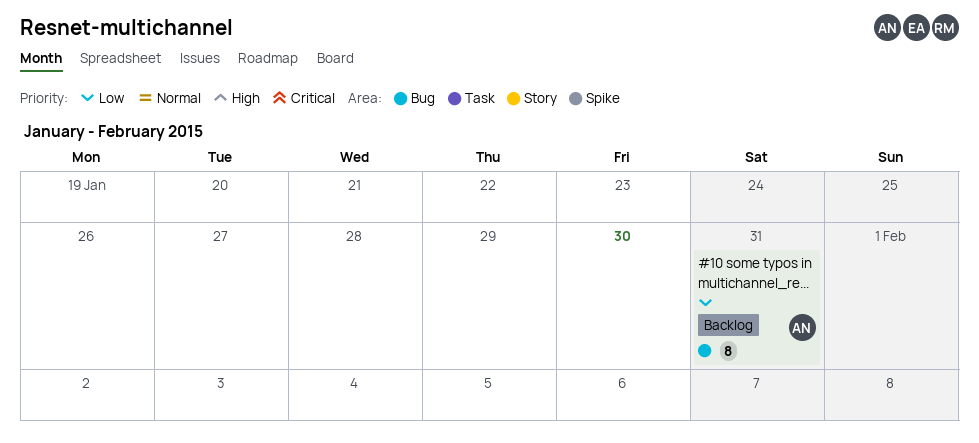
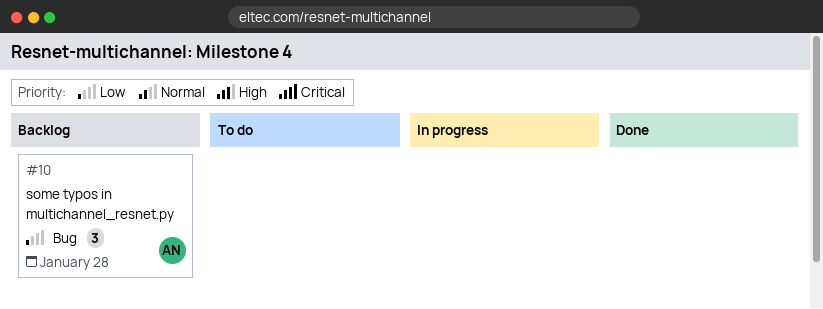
#10, estimate: 8 -> 3
#10, due: Jan 31 -> Jan 28

